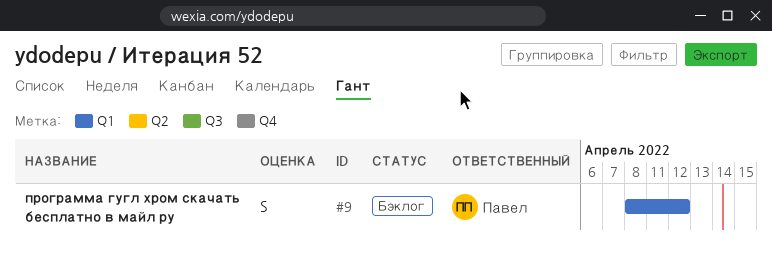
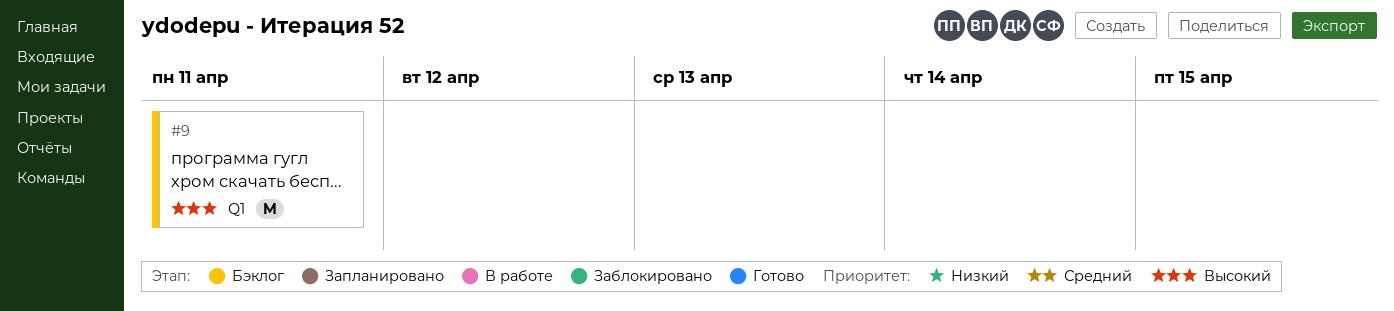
#9, estimate: S -> M
#9, due: Apr 12 -> Apr 11

